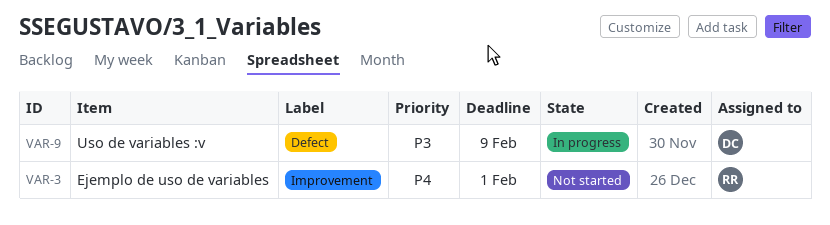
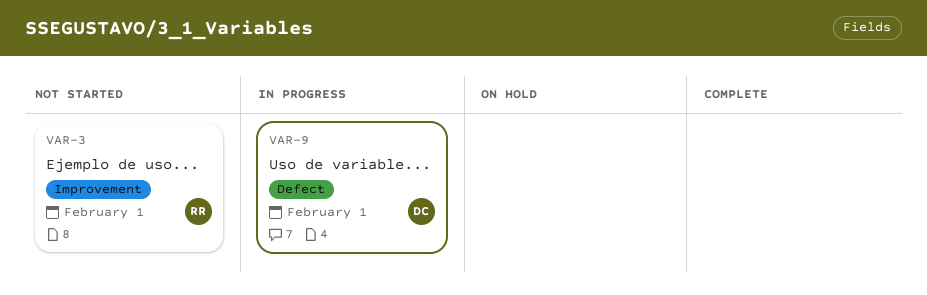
VAR-9, due: Feb 9 -> Feb 1

